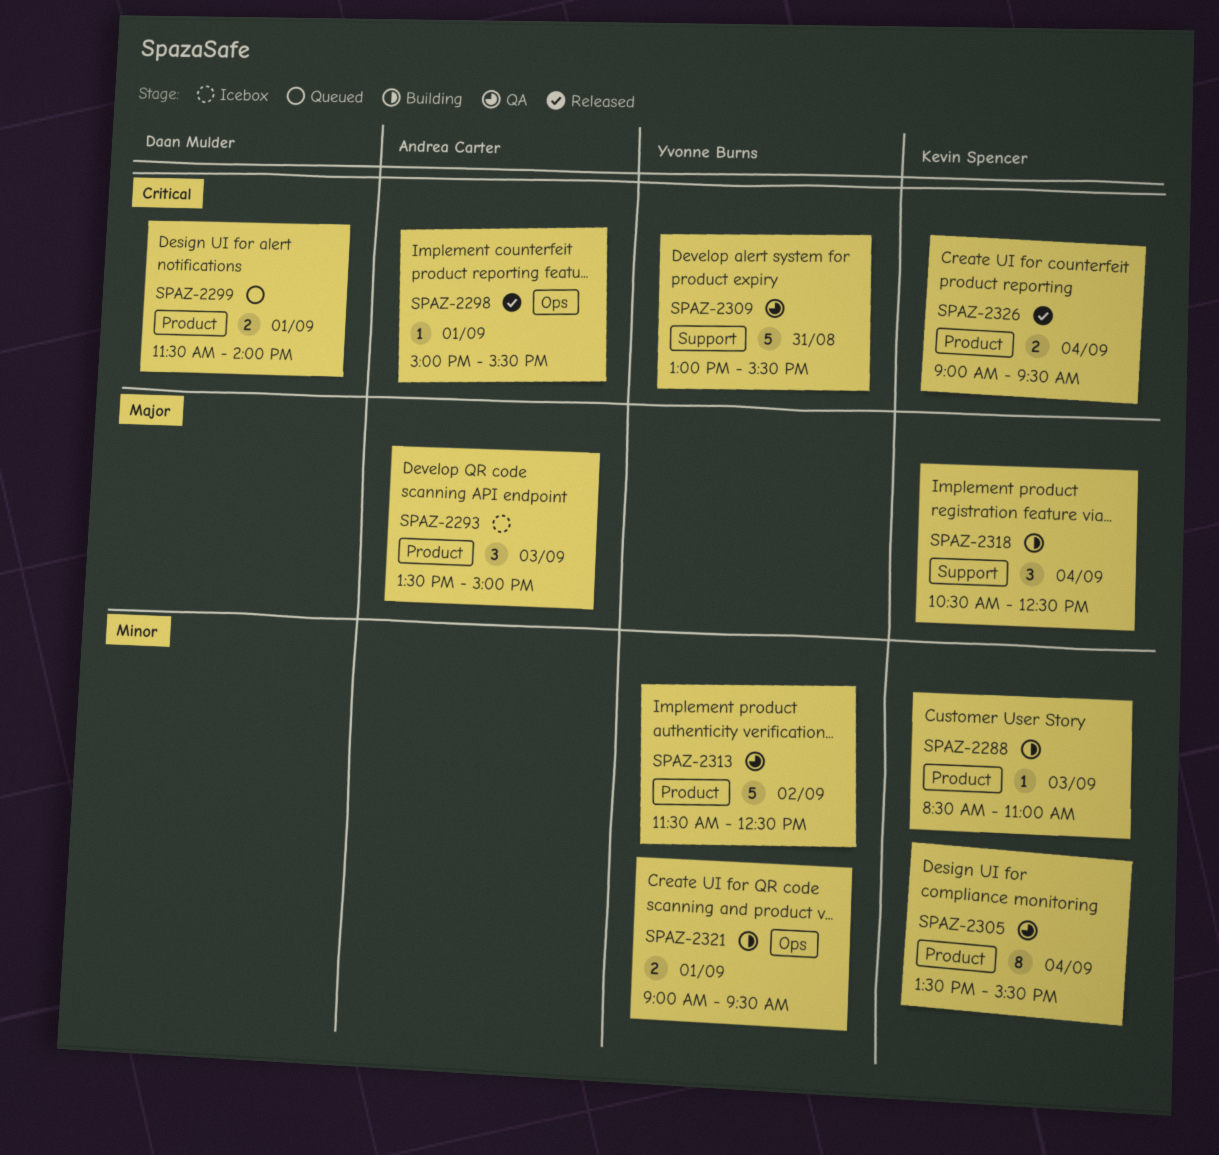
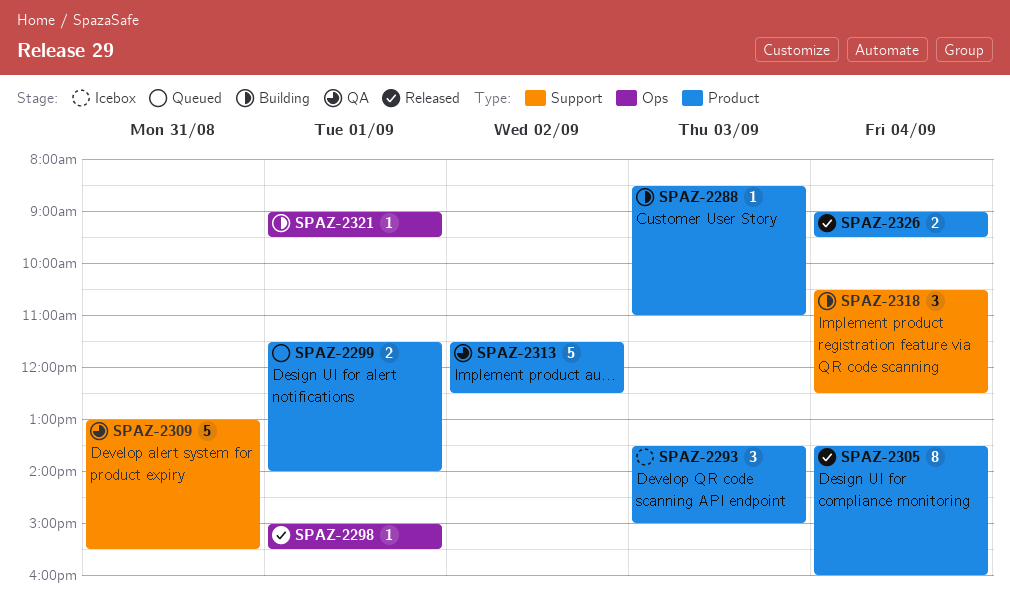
SPAZ-2305, status: QA -> Released
SPAZ-2305, ends: 15:30 -> 16:00
SPAZ-2321, estimate: 2 -> 1

